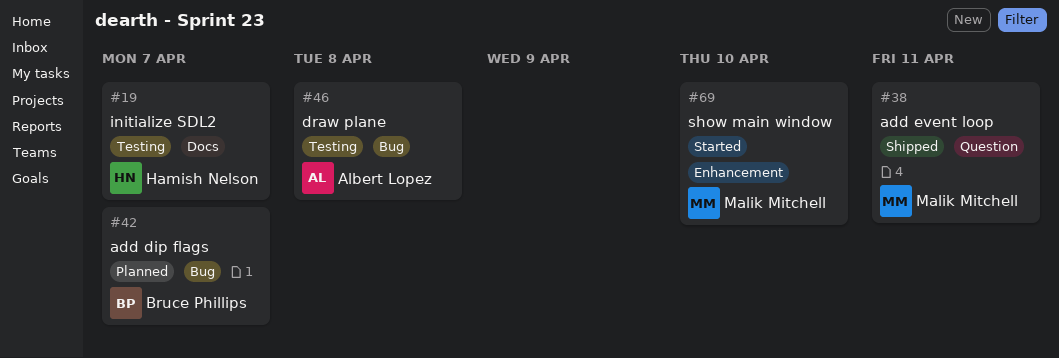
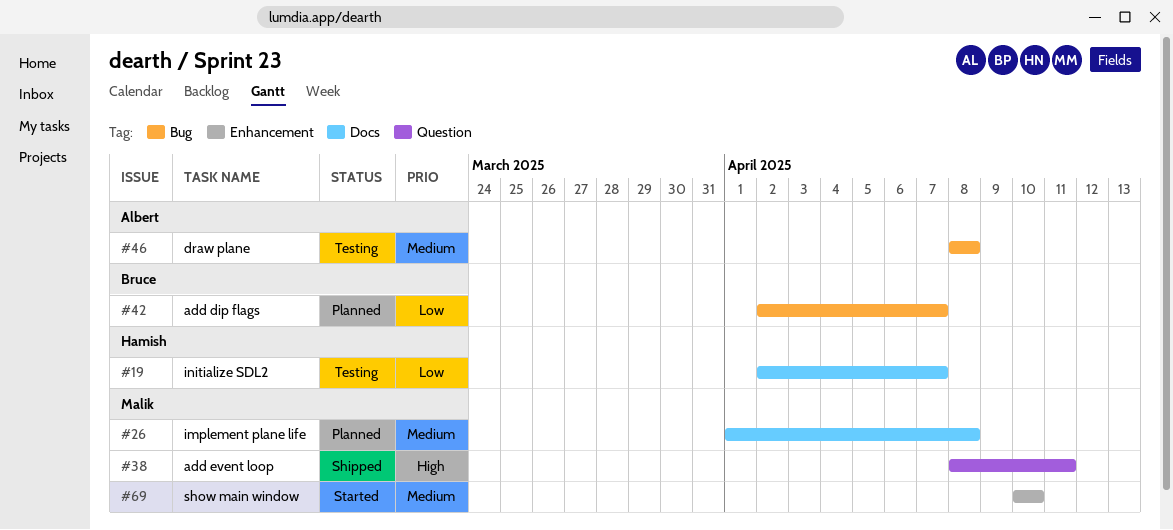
#26: none -> present

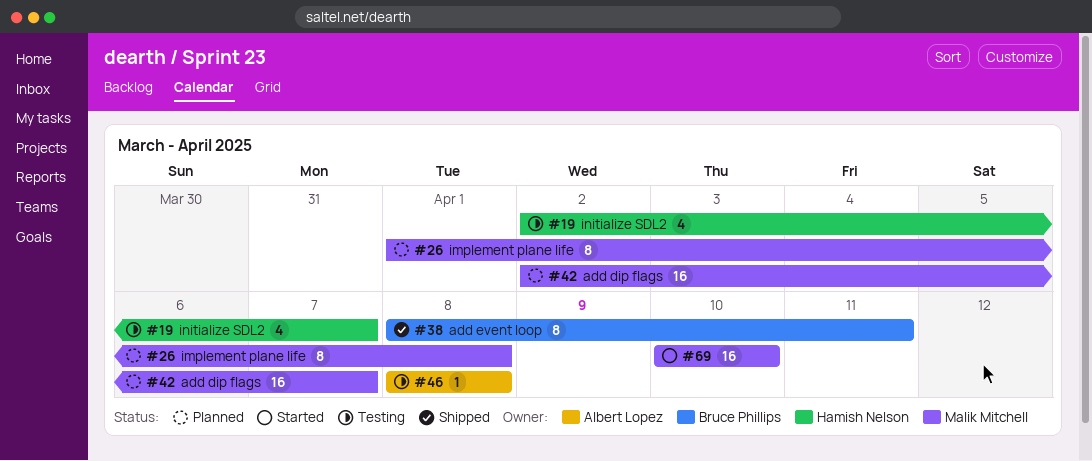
#38, owner: Malik Mitchell -> Bruce Phillips
#42, owner: Bruce Phillips -> Malik Mitchell

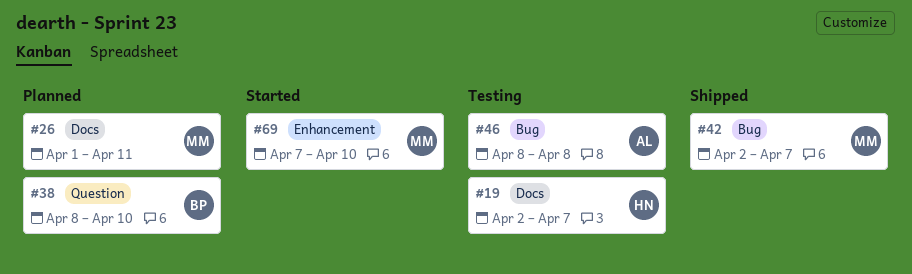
#26, due: Apr 8 -> Apr 11
#38, status: Shipped -> Planned
#38, due: Apr 11 -> Apr 10
#42, status: Planned -> Shipped
#69, start: Apr 10 -> Apr 7

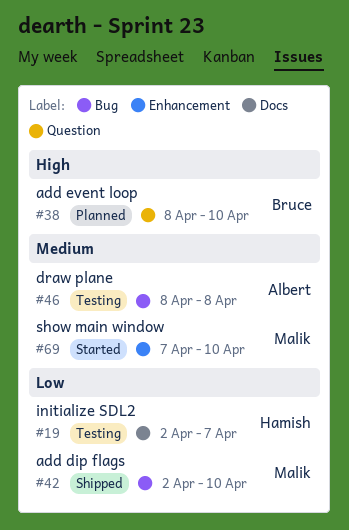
#26: present -> none
#42, due: Apr 7 -> Apr 10

